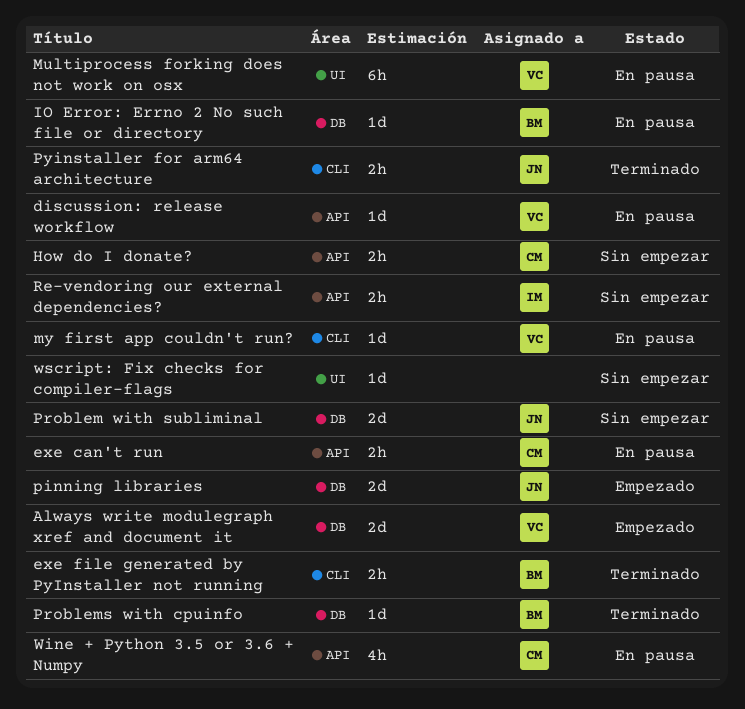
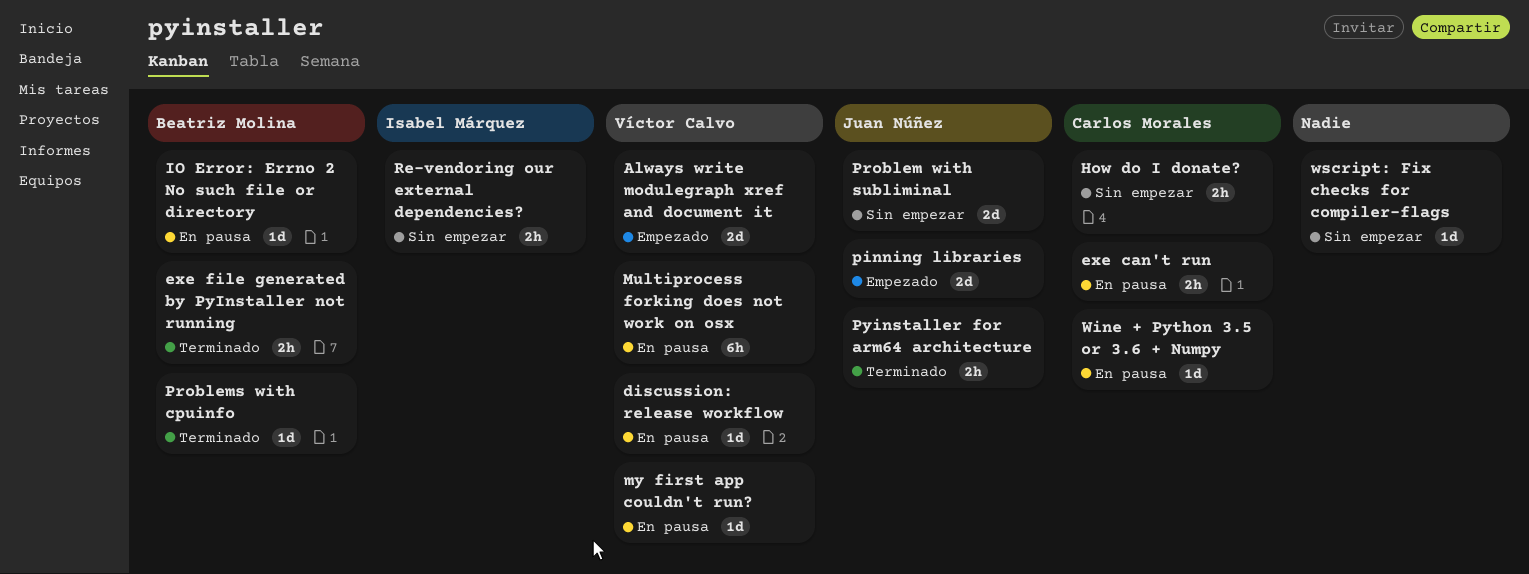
Wine + Python 3.5 or 3.6 + Numpy, estimate: 4h -> 1d

